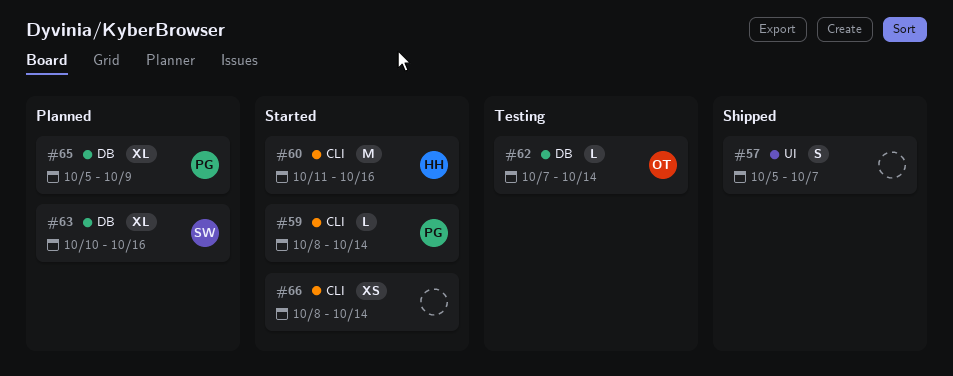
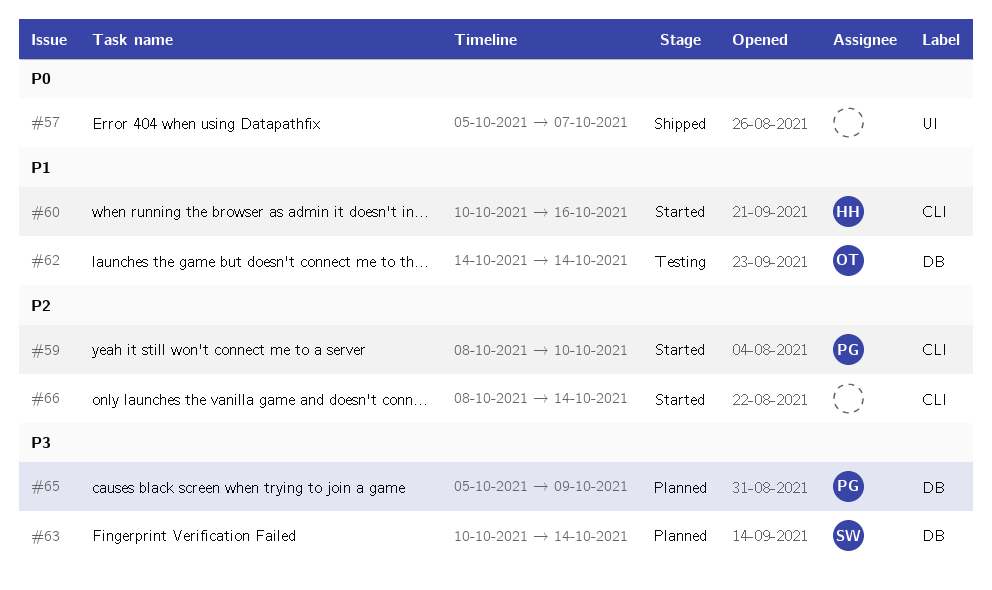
#59, due: Oct 14 -> Oct 10
#60, start: Oct 11 -> Oct 10
#62, start: Oct 7 -> Oct 14
#63, due: Oct 16 -> Oct 14

